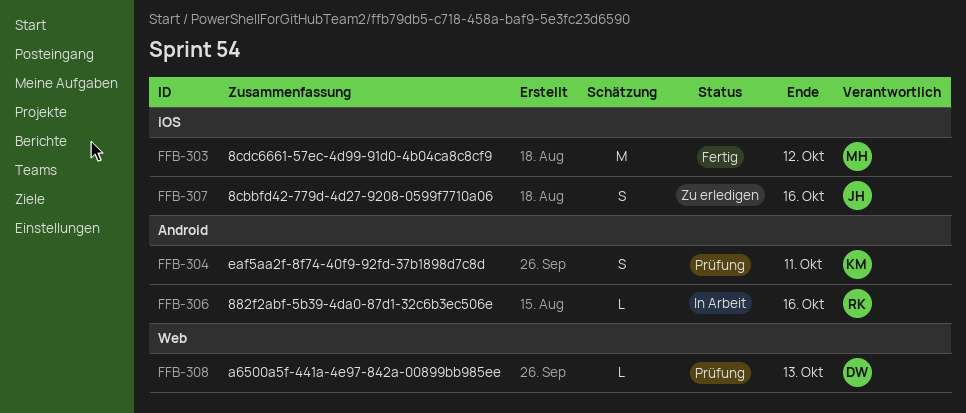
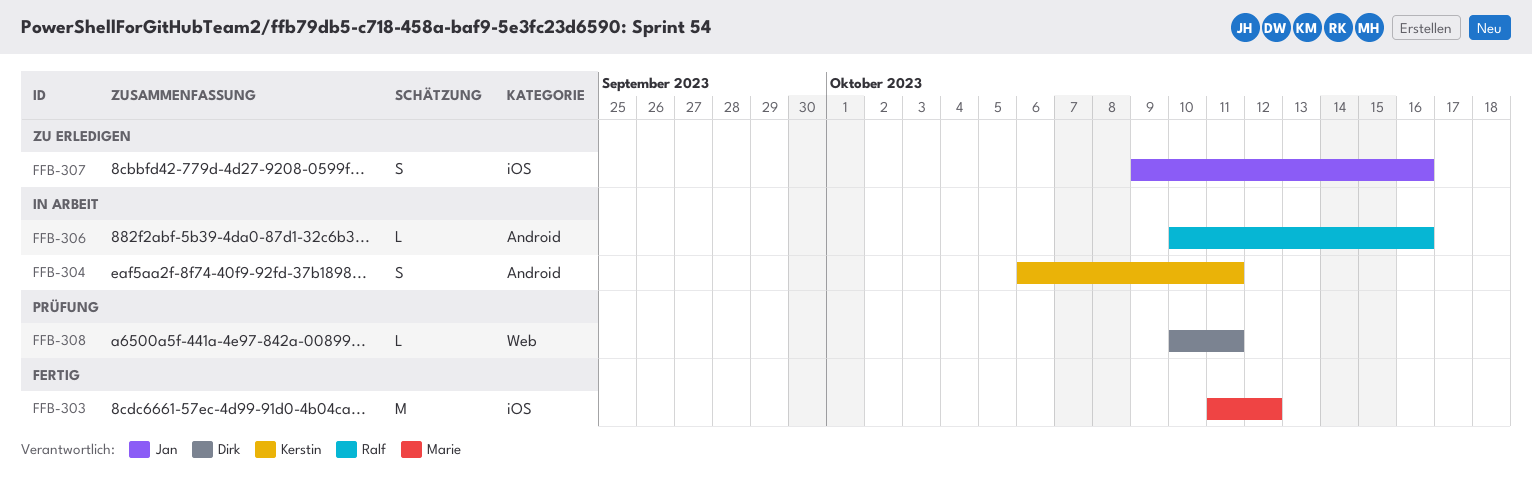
FFB-304, status: Prüfung -> In Arbeit
FFB-308, due: Oct 13 -> Oct 11

